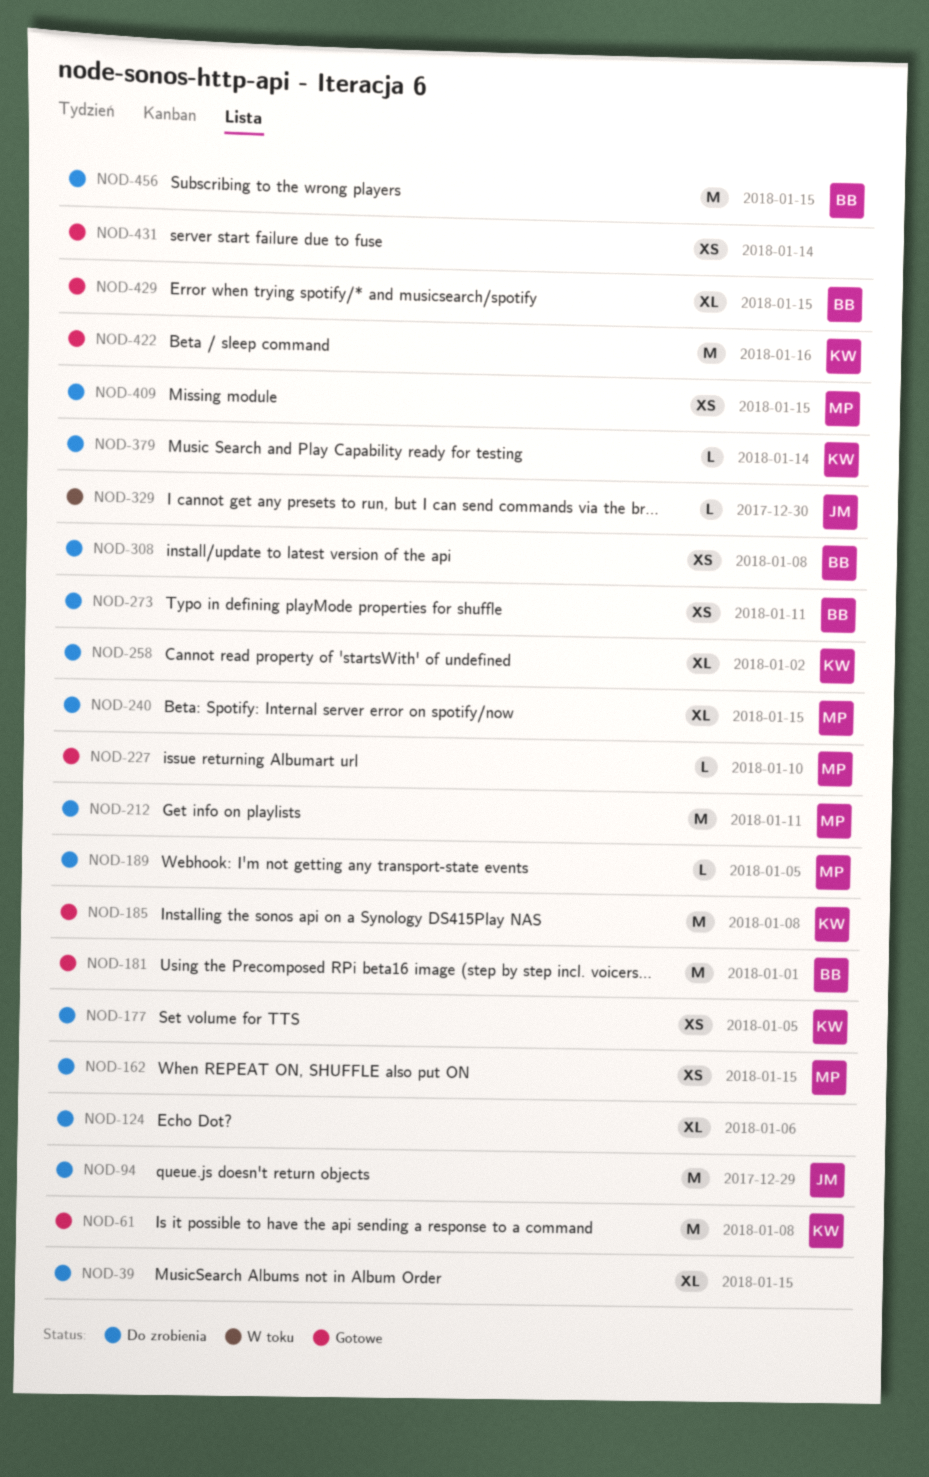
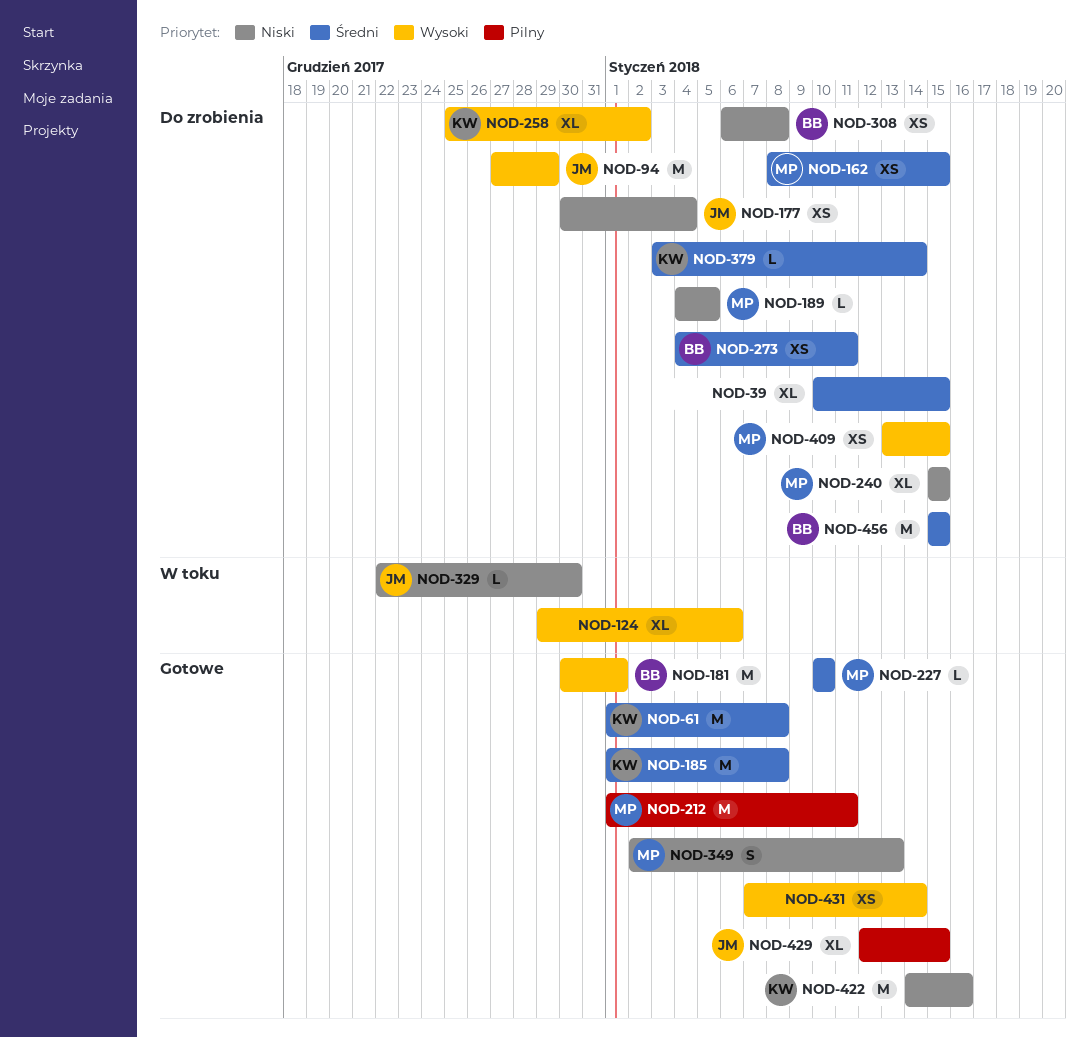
NOD-124, status: Do zrobienia -> W toku
NOD-177, owner: KW -> JM
NOD-177, due: Jan 5 -> Jan 4
NOD-212, status: Do zrobienia -> Gotowe
NOD-349: none -> present
NOD-429, owner: BB -> JM

